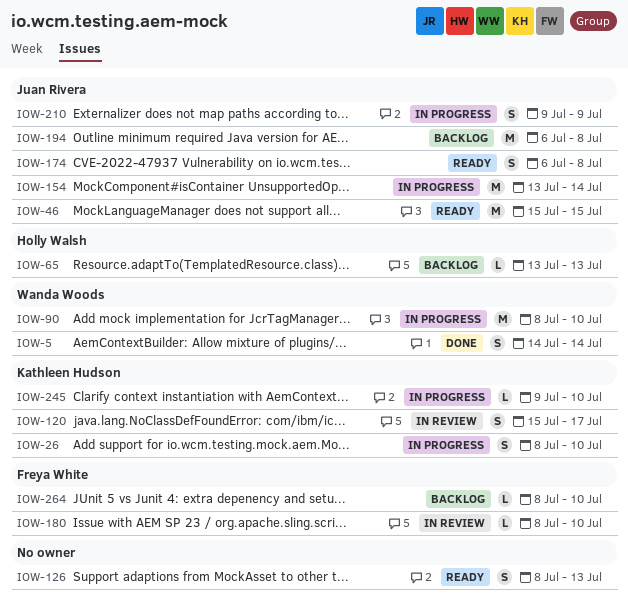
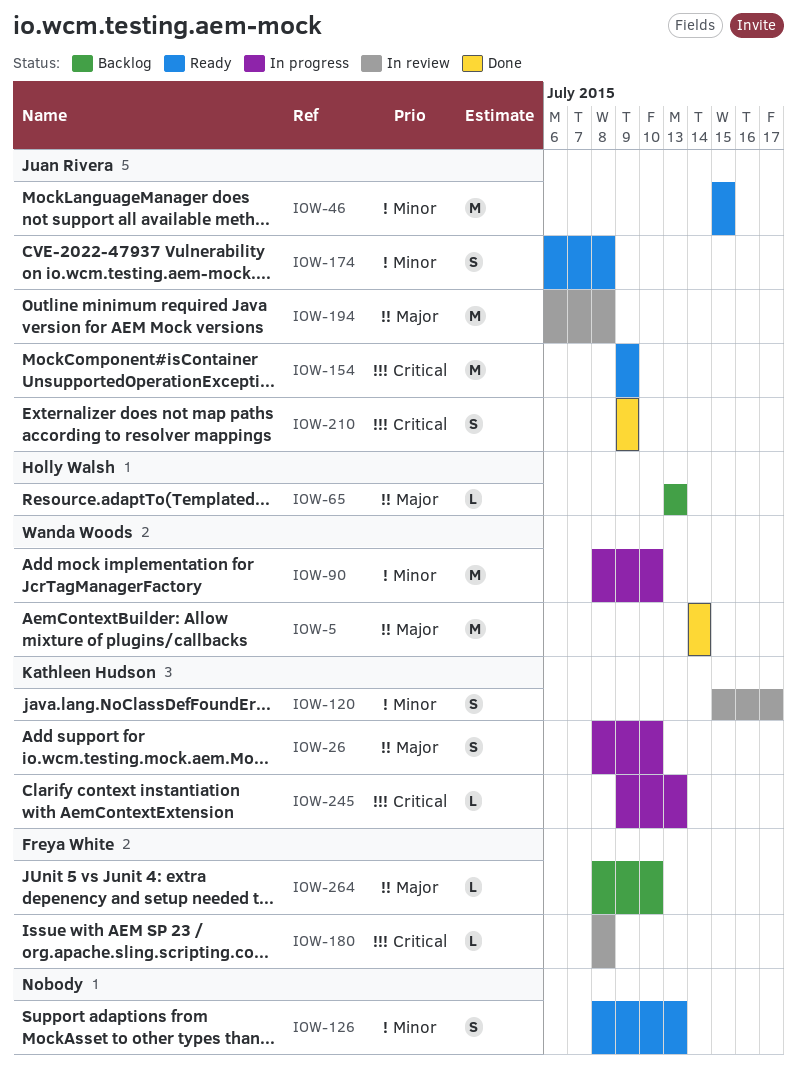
IOW-5, estimate: S -> M
IOW-154, status: In progress -> Ready
IOW-154, start: Jul 13 -> Jul 9
IOW-154, due: Jul 14 -> Jul 9
IOW-180, due: Jul 10 -> Jul 8
IOW-194, status: Backlog -> In review
IOW-210, status: In progress -> Done
IOW-245, due: Jul 10 -> Jul 13

